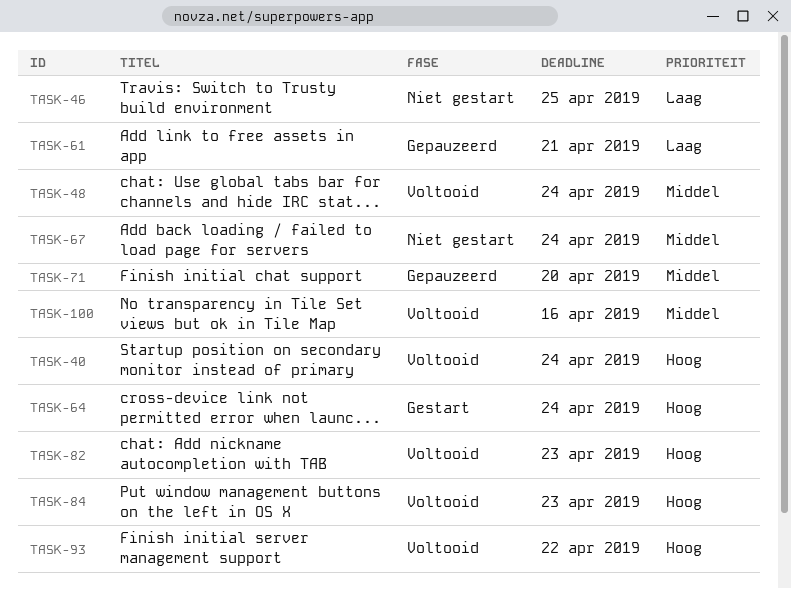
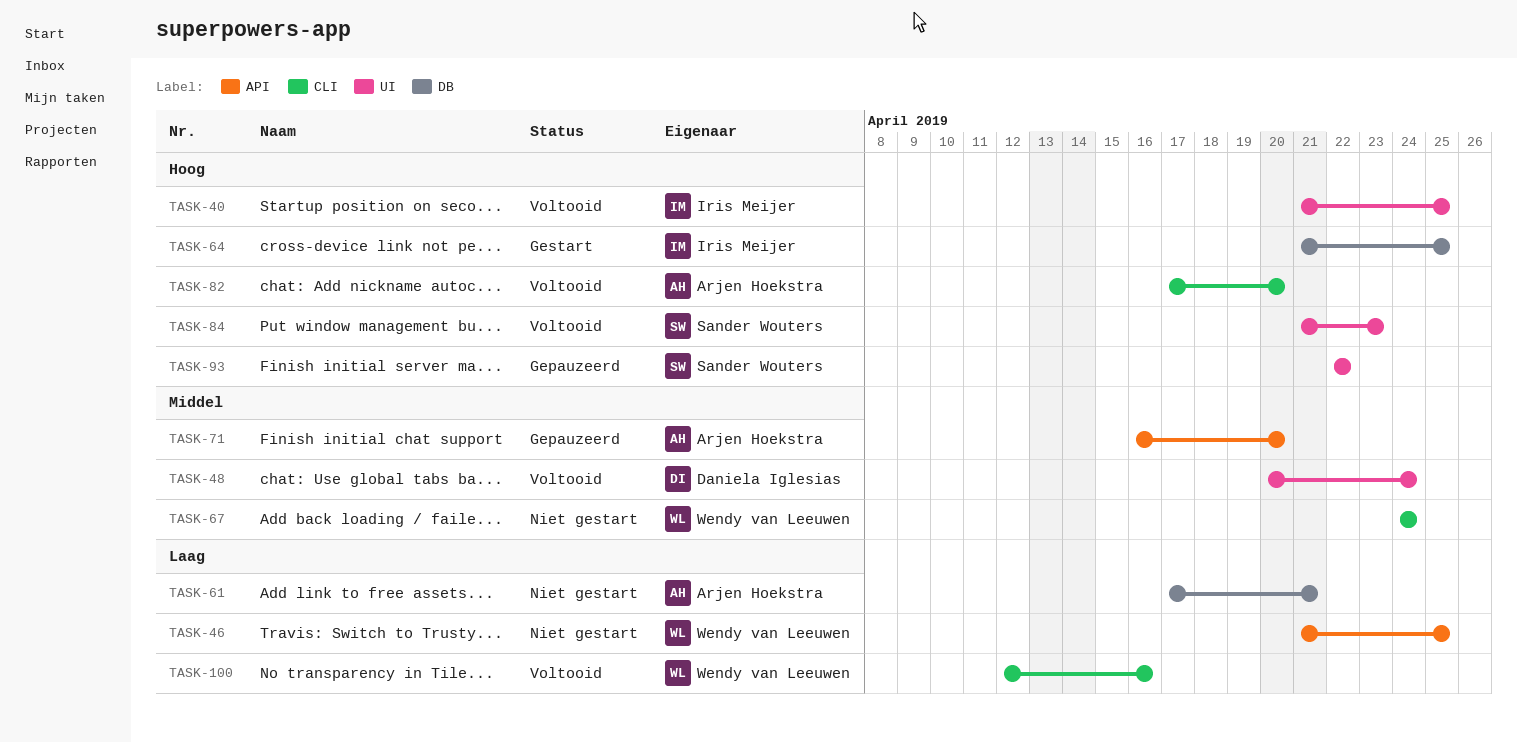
TASK-40, due: Apr 24 -> Apr 25
TASK-61, status: Gepauzeerd -> Niet gestart
TASK-64, due: Apr 24 -> Apr 25
TASK-82, due: Apr 23 -> Apr 20
TASK-93, status: Voltooid -> Gepauzeerd
TASK-100, priority: Middel -> Laag

